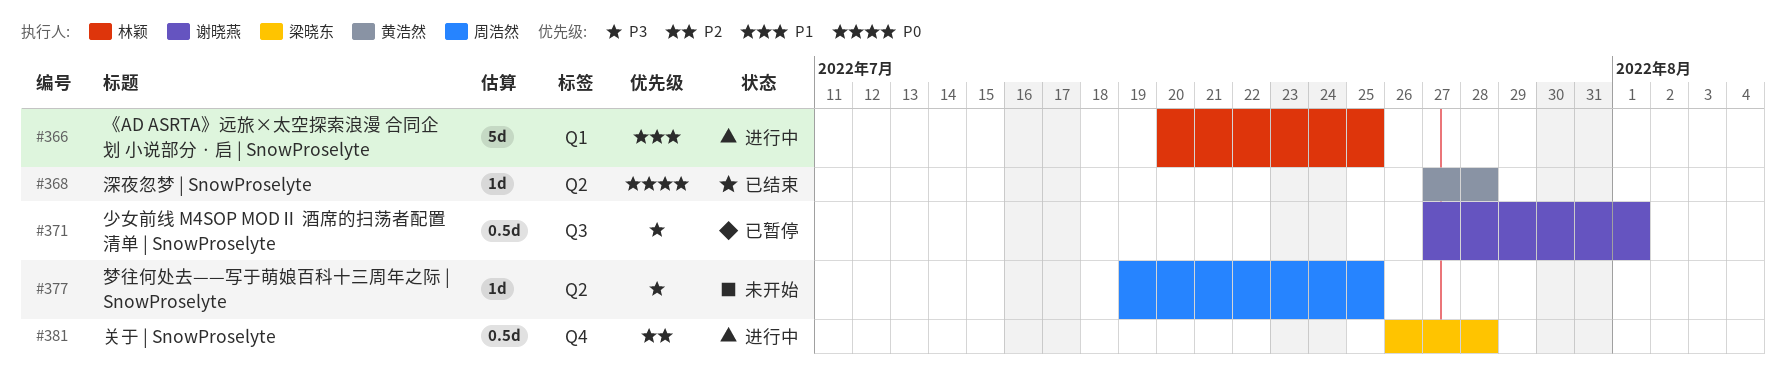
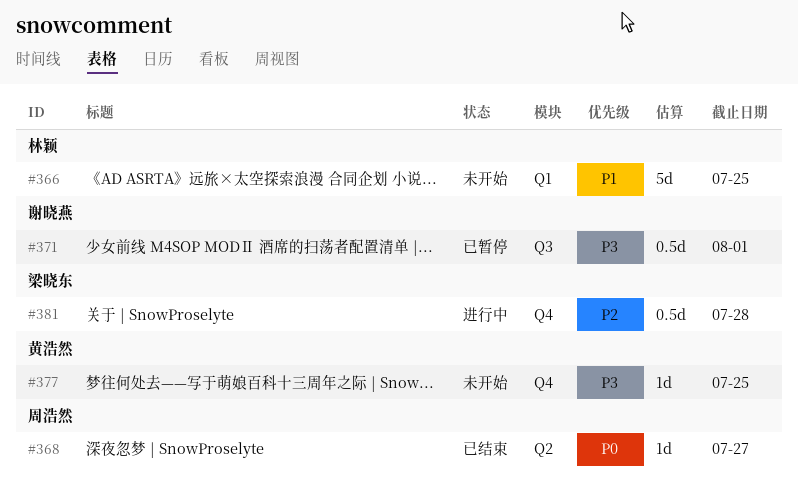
#366, status: 进行中 -> 未开始
#368, owner: 黄浩然 -> 周浩然
#368, due: Jul 28 -> Jul 27
#377, owner: 周浩然 -> 黄浩然
#377, label: Q2 -> Q4

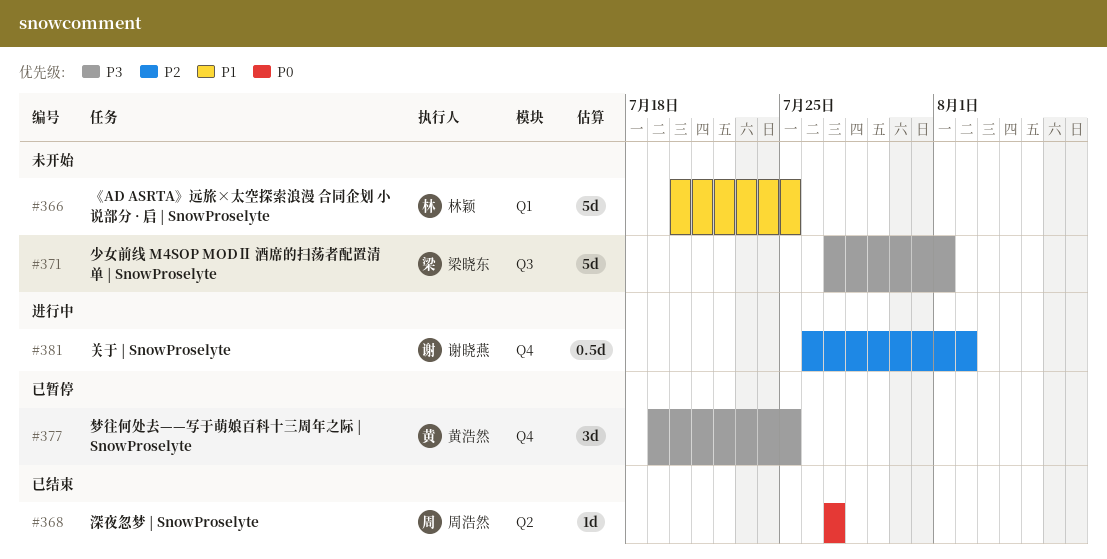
#371, status: 已暂停 -> 未开始
#371, owner: 谢晓燕 -> 梁晓东
#371, estimate: 0.5d -> 5d
#377, status: 未开始 -> 已暂停
#377, estimate: 1d -> 3d
#381, owner: 梁晓东 -> 谢晓燕
#381, due: Jul 28 -> Aug 2

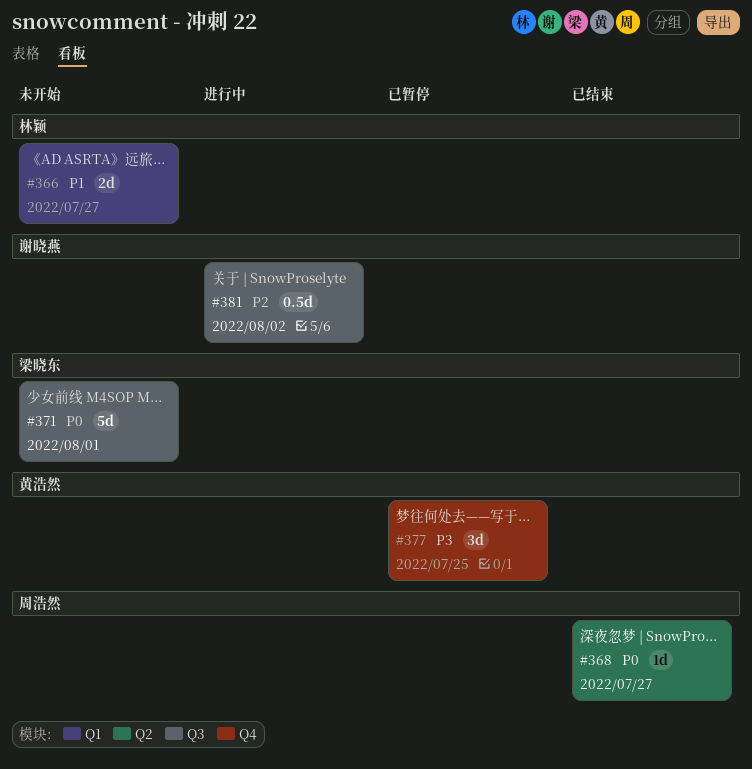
#366, estimate: 5d -> 2d
#366, due: Jul 25 -> Jul 27
#371, priority: P3 -> P0
#381, label: Q4 -> Q3

